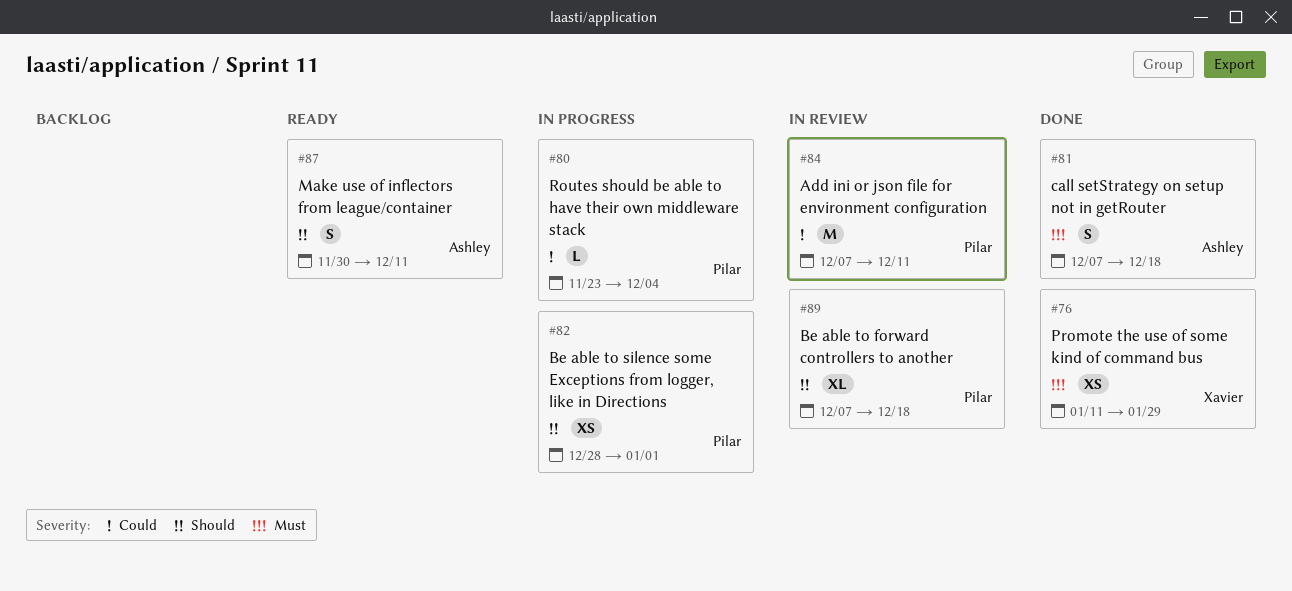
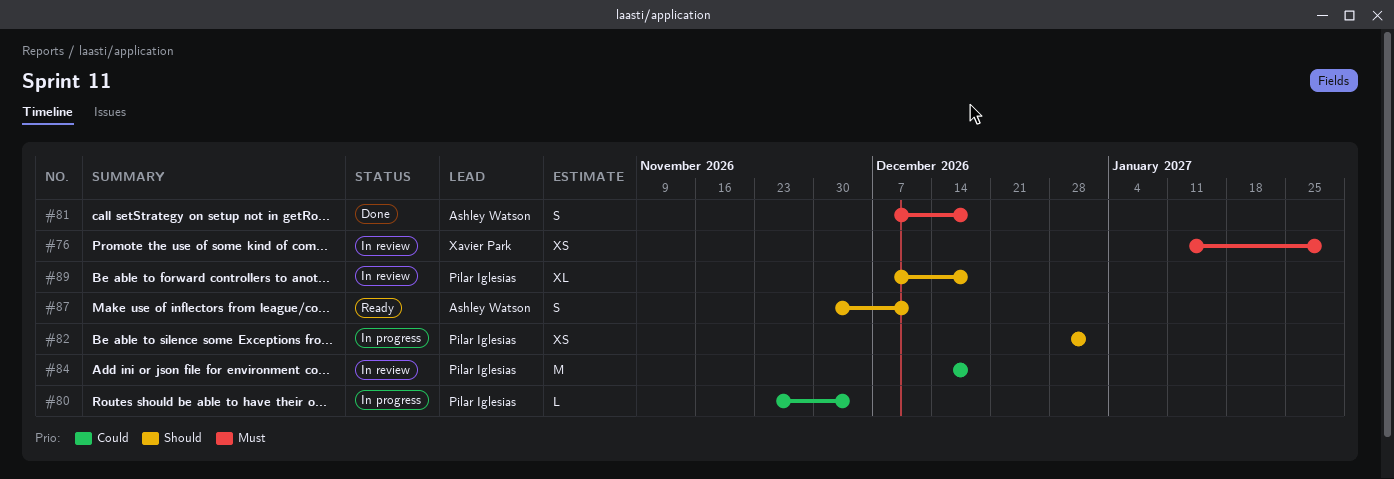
#76, status: Done -> In review
#84, start: Dec 7 -> Dec 14
#84, due: Dec 11 -> Dec 18

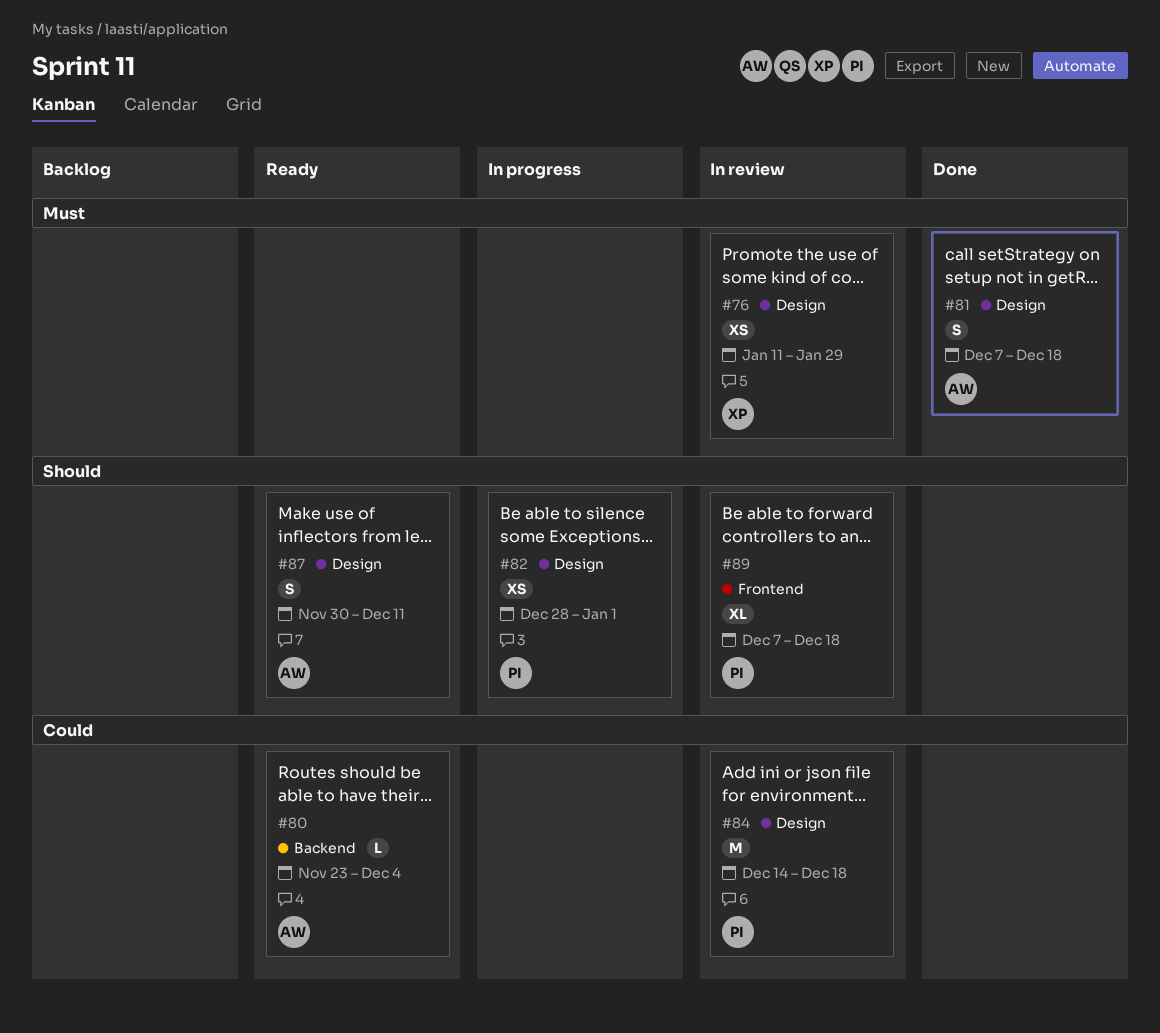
#80, status: In progress -> Ready
#80, owner: Pilar Iglesias -> Ashley Watson

